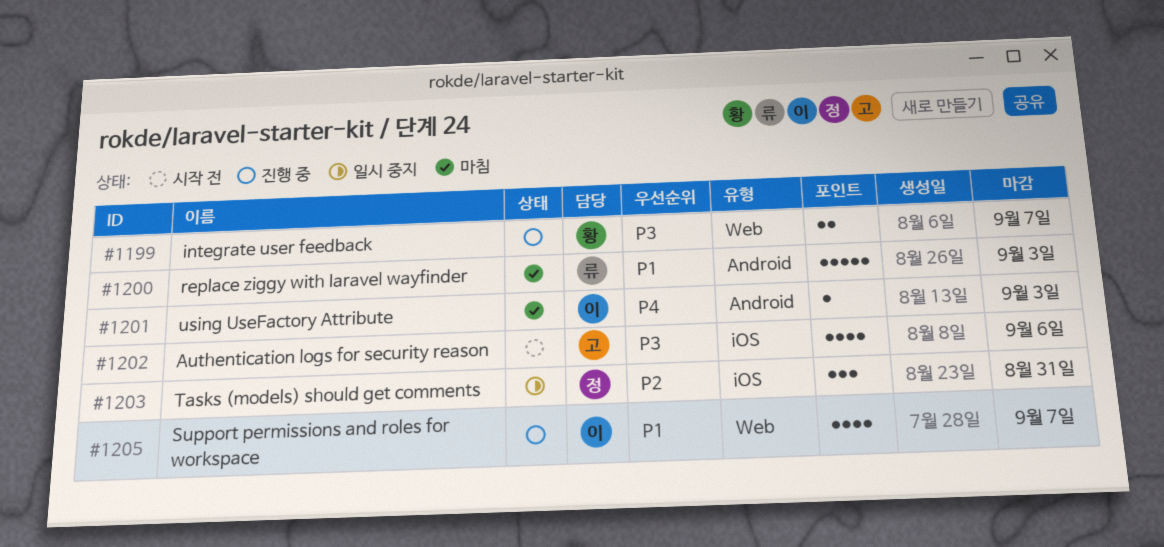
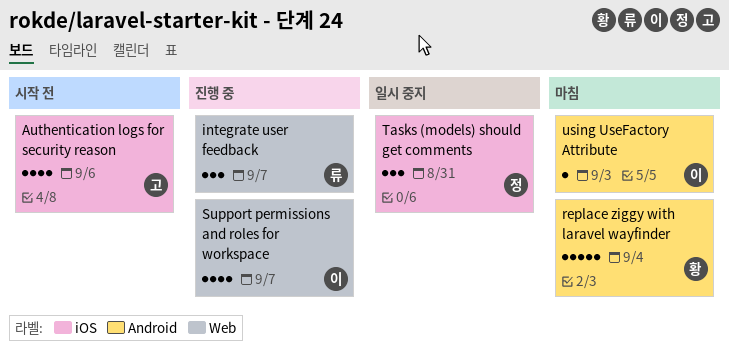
integrate user feedback, owner: 황 -> 류
integrate user feedback, estimate: 2 -> 3
replace ziggy with laravel wayfinder, owner: 류 -> 황
replace ziggy with laravel wayfinder, due: Sep 3 -> Sep 4

